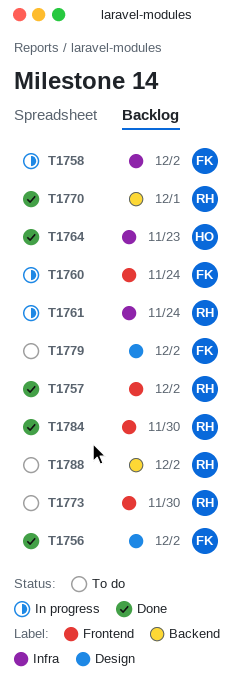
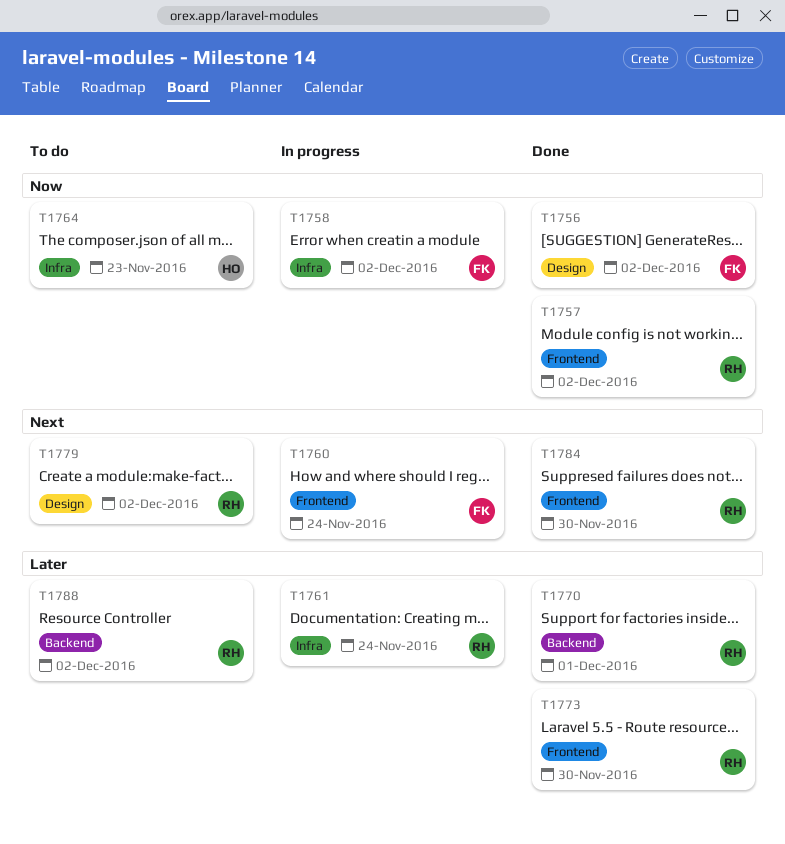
T1764, status: Done -> To do
T1773, status: To do -> Done
T1779, owner: FK -> RH

